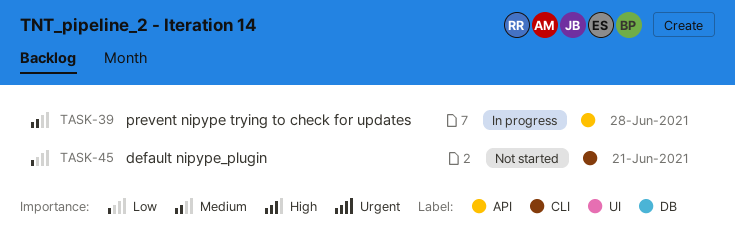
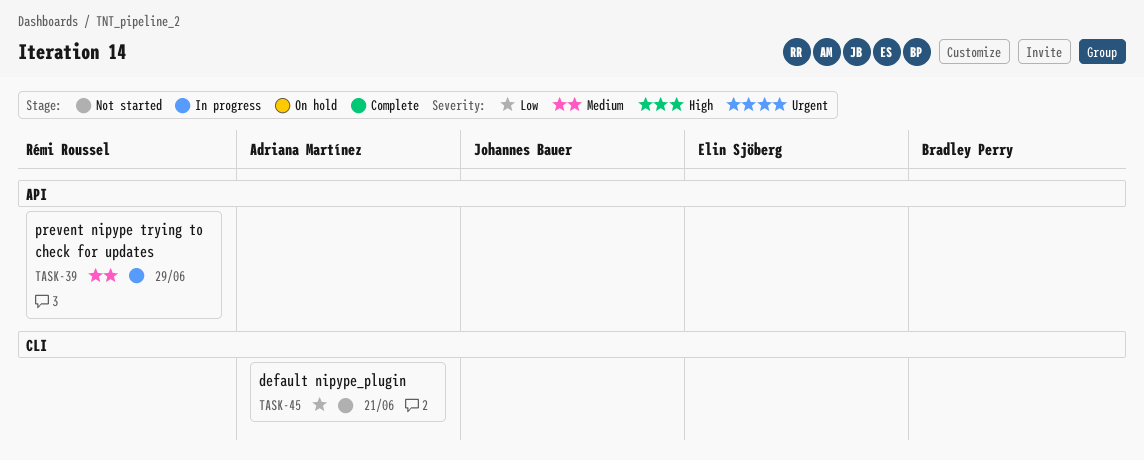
TASK-39, due: Jun 28 -> Jun 29

